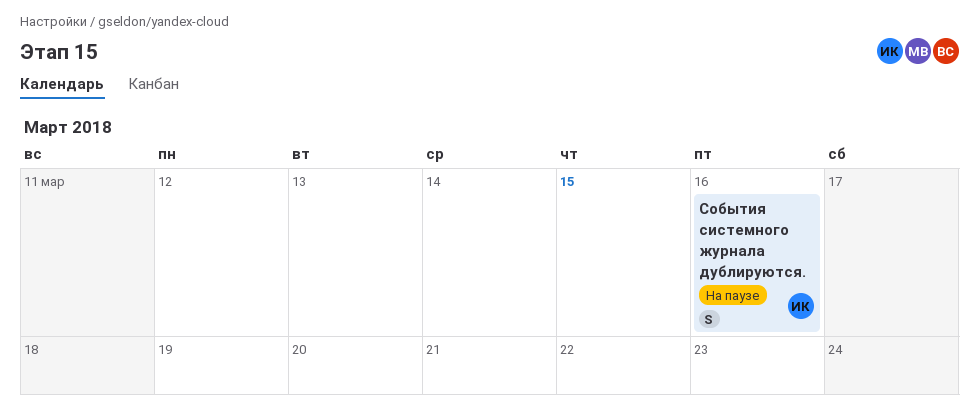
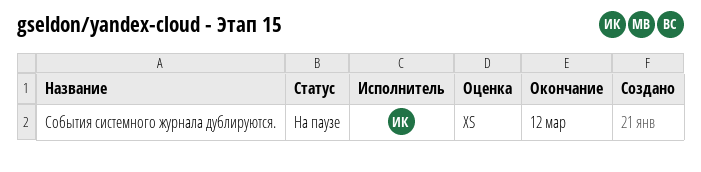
События системного журнала дублируются., estimate: S -> XS
События системного журнала дублируются., due: Mar 16 -> Mar 12

